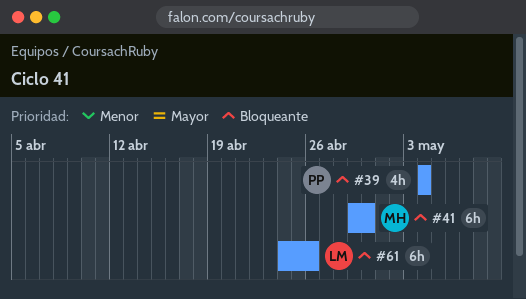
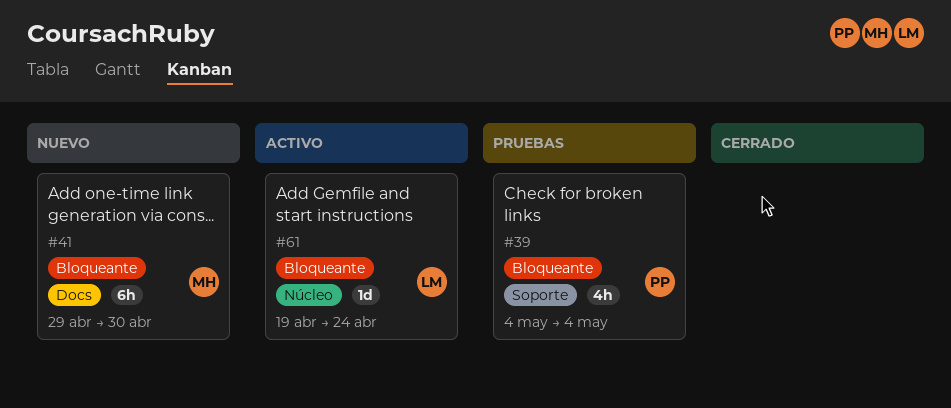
#61, estimate: 6h -> 1d
#61, start: Apr 24 -> Apr 19
#61, due: Apr 26 -> Apr 24

